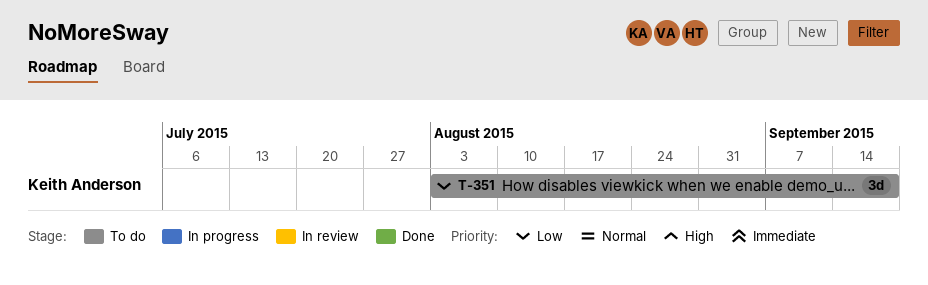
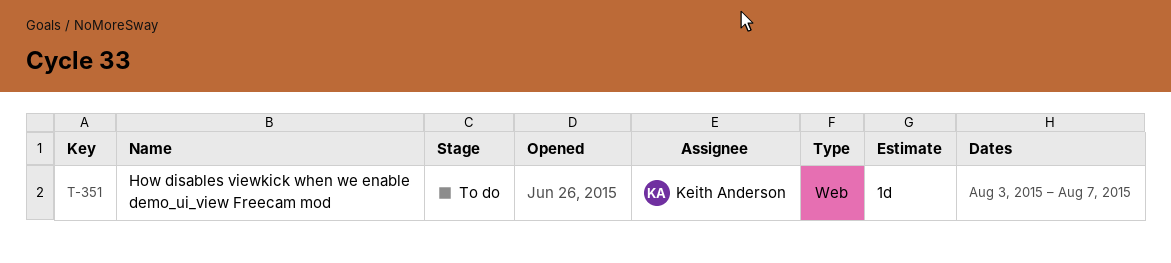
T-351, estimate: 3d -> 1d
T-351, due: Sep 18 -> Aug 7

